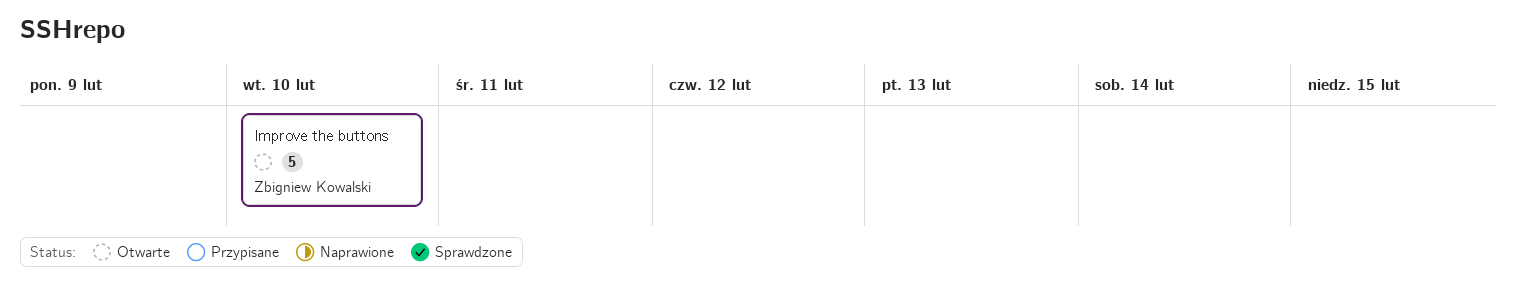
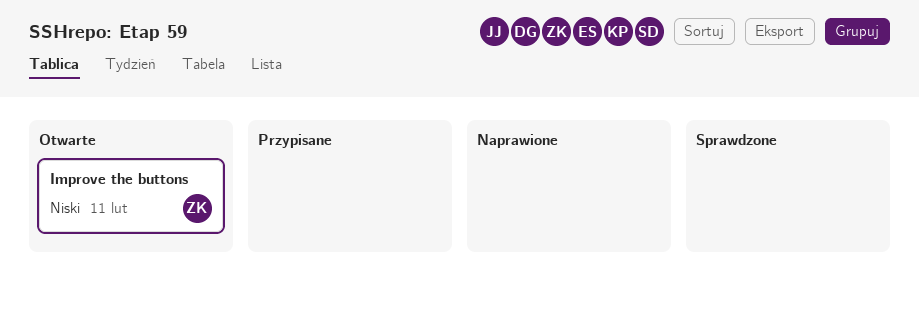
Improve the buttons, due: Feb 10 -> Feb 11

